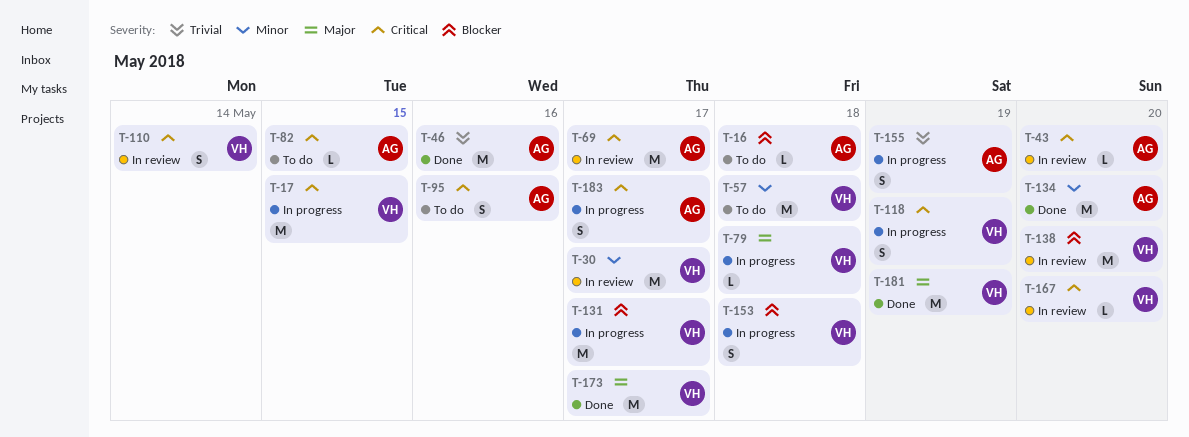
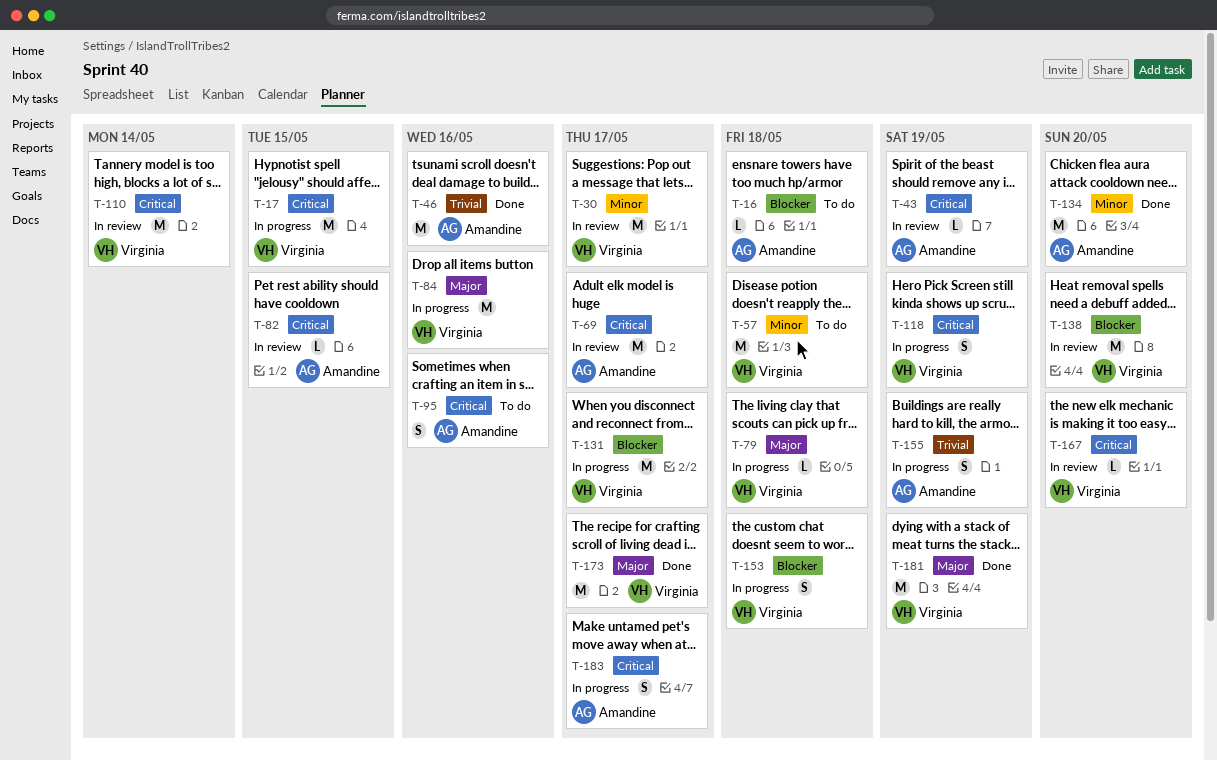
T-43, due: May 20 -> May 19
T-82, status: To do -> In review
T-84: none -> present
T-110, estimate: S -> M

